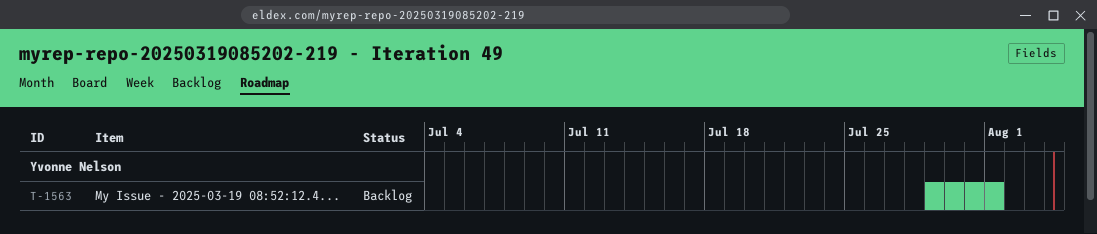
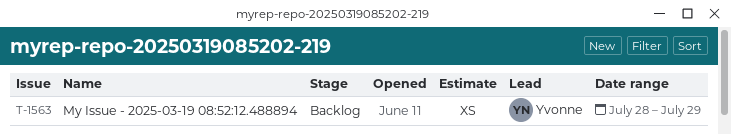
T-1563, start: Jul 29 -> Jul 28
T-1563, due: Aug 1 -> Jul 29

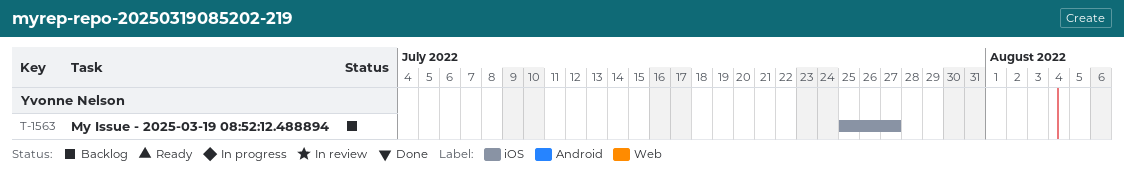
T-1563, start: Jul 28 -> Jul 25
T-1563, due: Jul 29 -> Jul 27

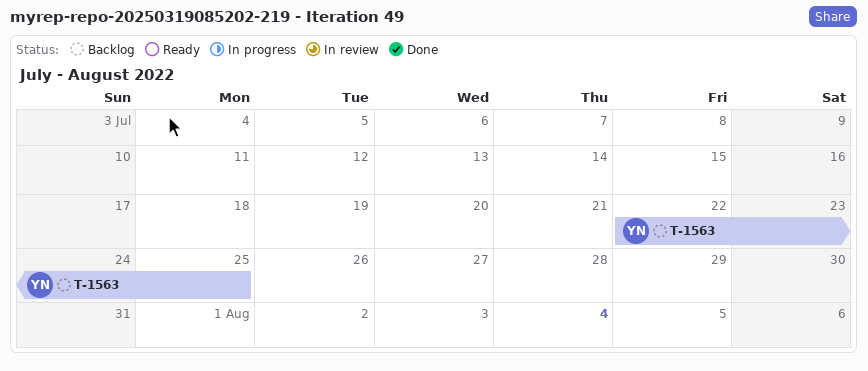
T-1563, start: Jul 25 -> Jul 22
T-1563, due: Jul 27 -> Jul 25

